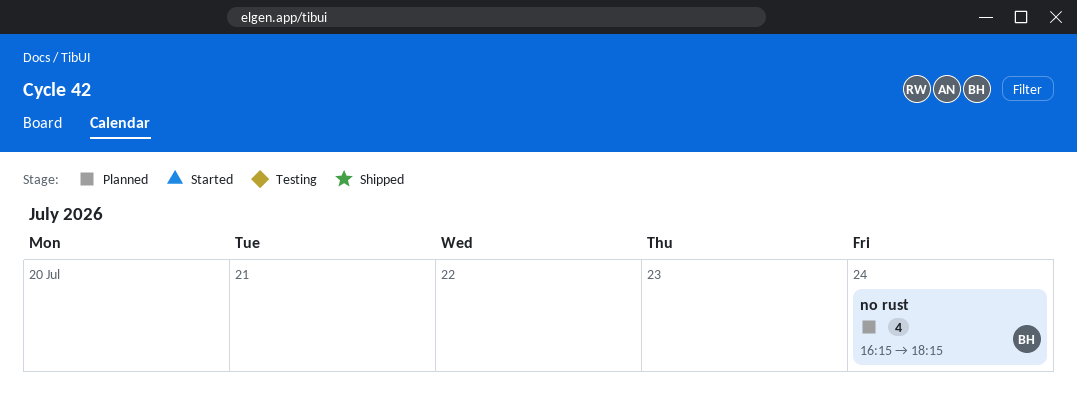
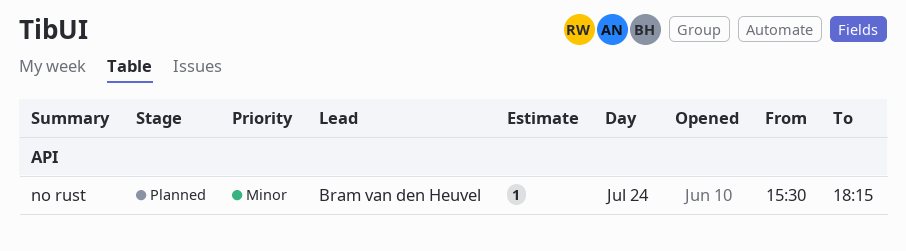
no rust, estimate: 4 -> 1
no rust, begins: 16:15 -> 15:30

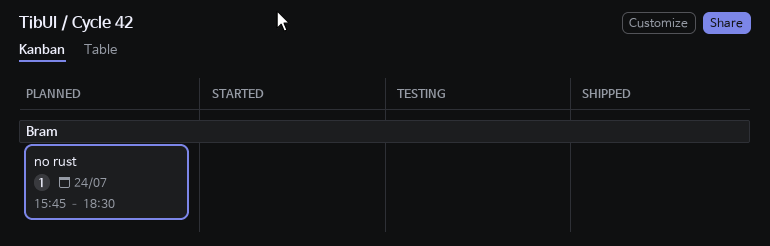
no rust, begins: 15:30 -> 15:45
no rust, ends: 18:15 -> 18:30

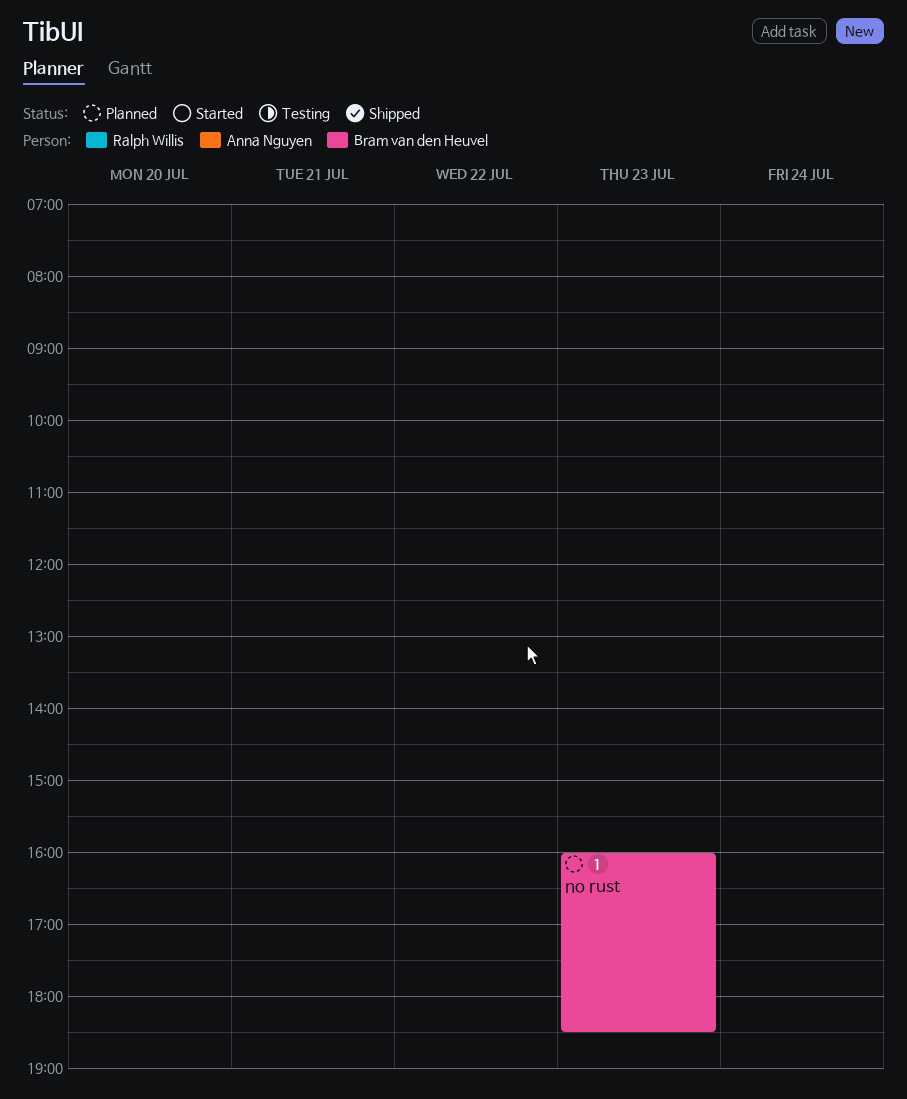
no rust, day: Jul 24 -> Jul 23
no rust, begins: 15:45 -> 16:00

